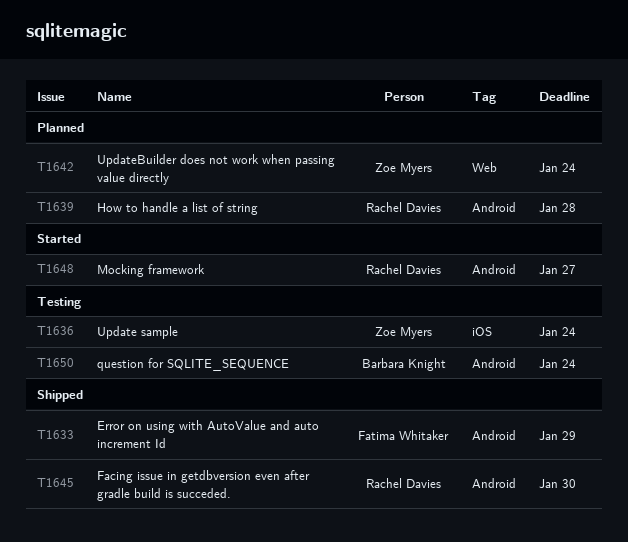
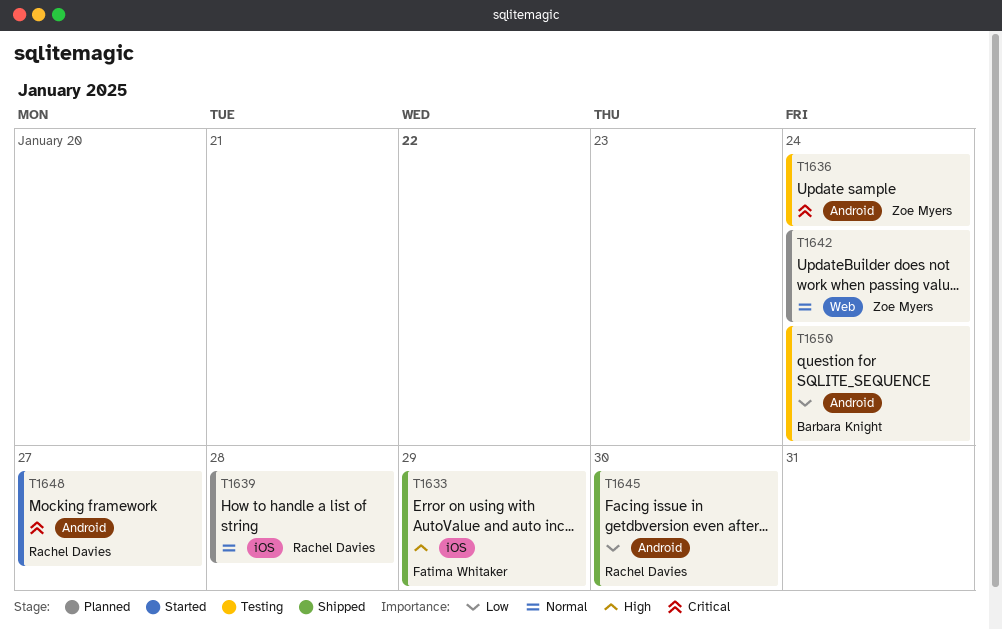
T1633, label: Android -> iOS
T1636, label: iOS -> Android
T1639, label: Android -> iOS

